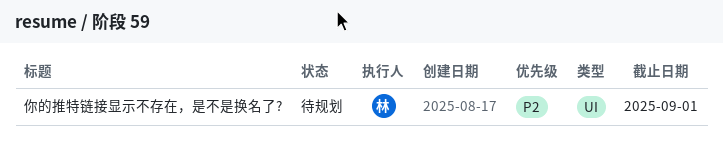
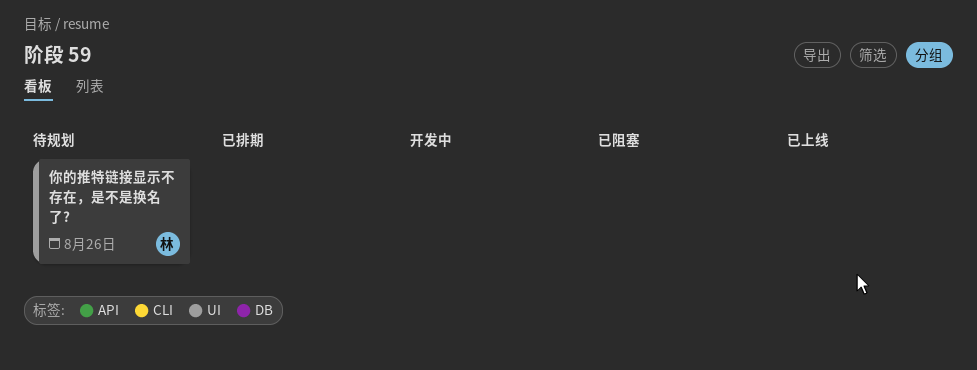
你的推特链接显示不存在，是不是换名了?, due: Sep 1 -> Aug 26

